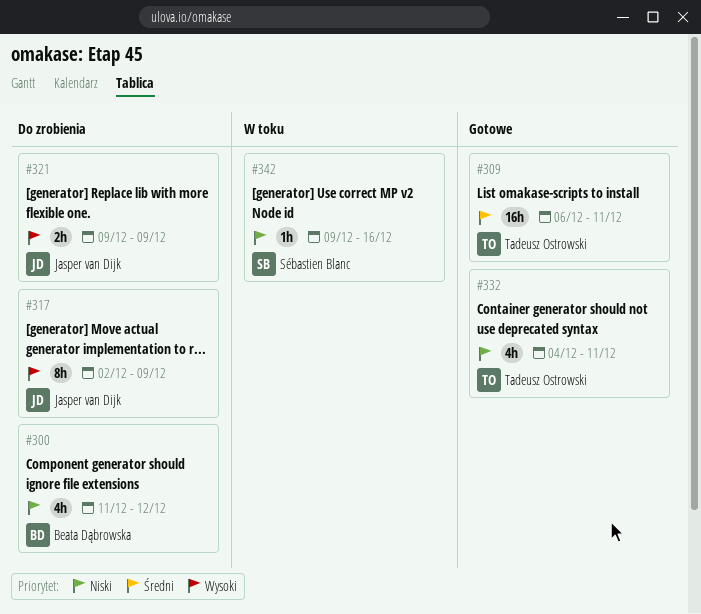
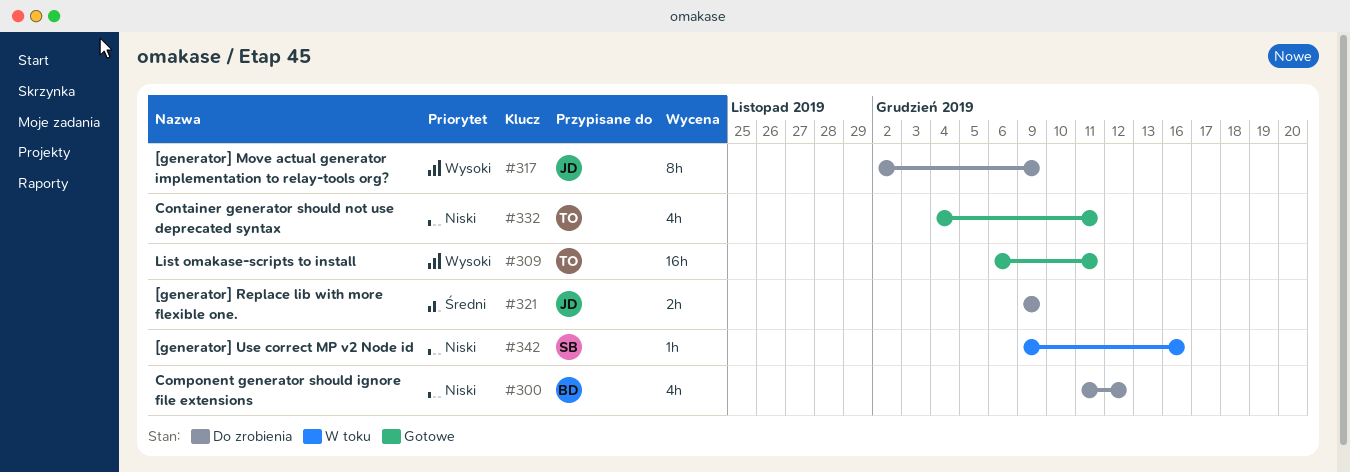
#309, priority: Średni -> Wysoki
#321, priority: Wysoki -> Średni

